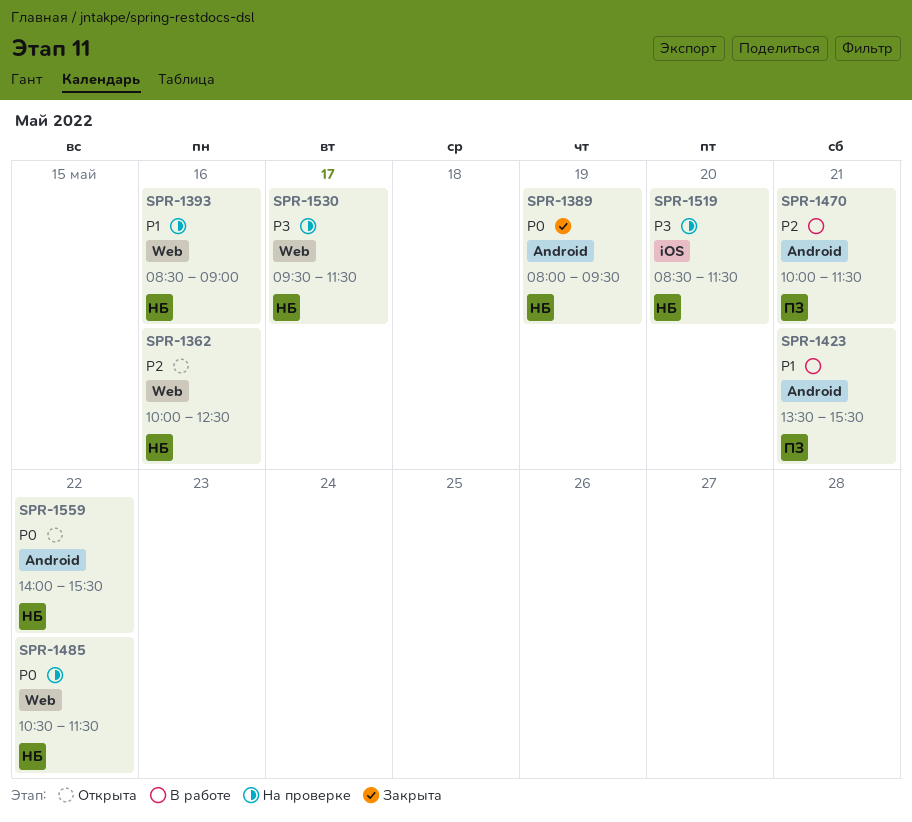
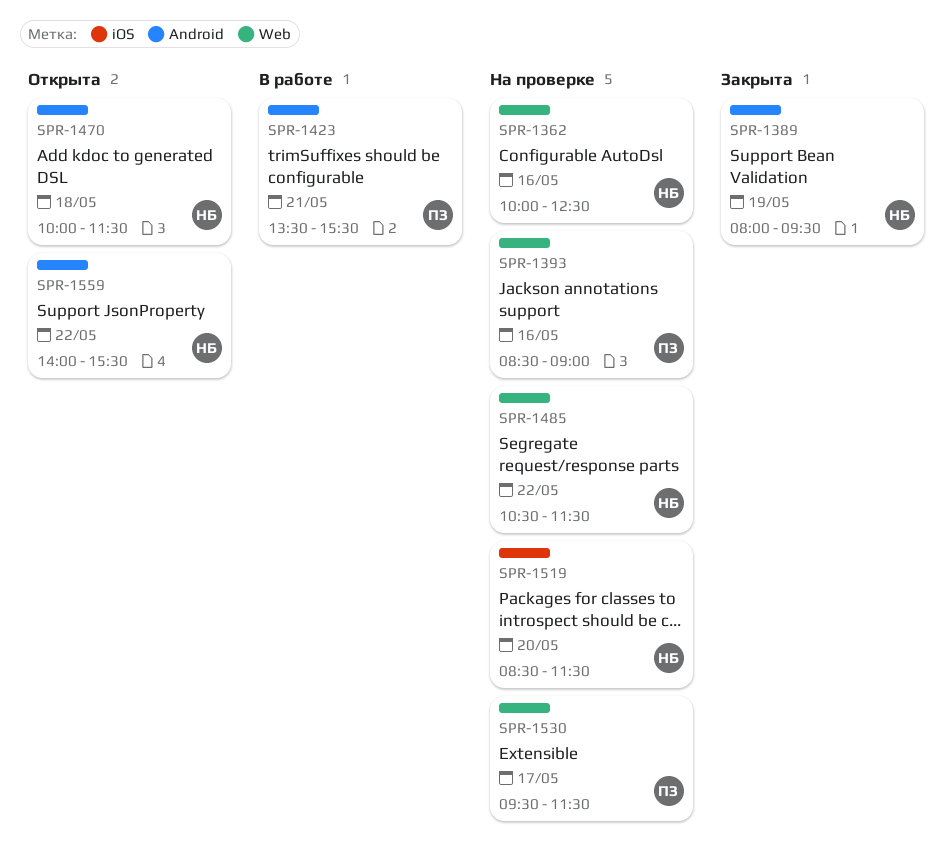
SPR-1362, status: Открыта -> На проверке
SPR-1393, owner: НБ -> ПЗ
SPR-1470, status: В работе -> Открыта
SPR-1470, owner: ПЗ -> НБ
SPR-1470, day: May 21 -> May 18
SPR-1530, owner: НБ -> ПЗ

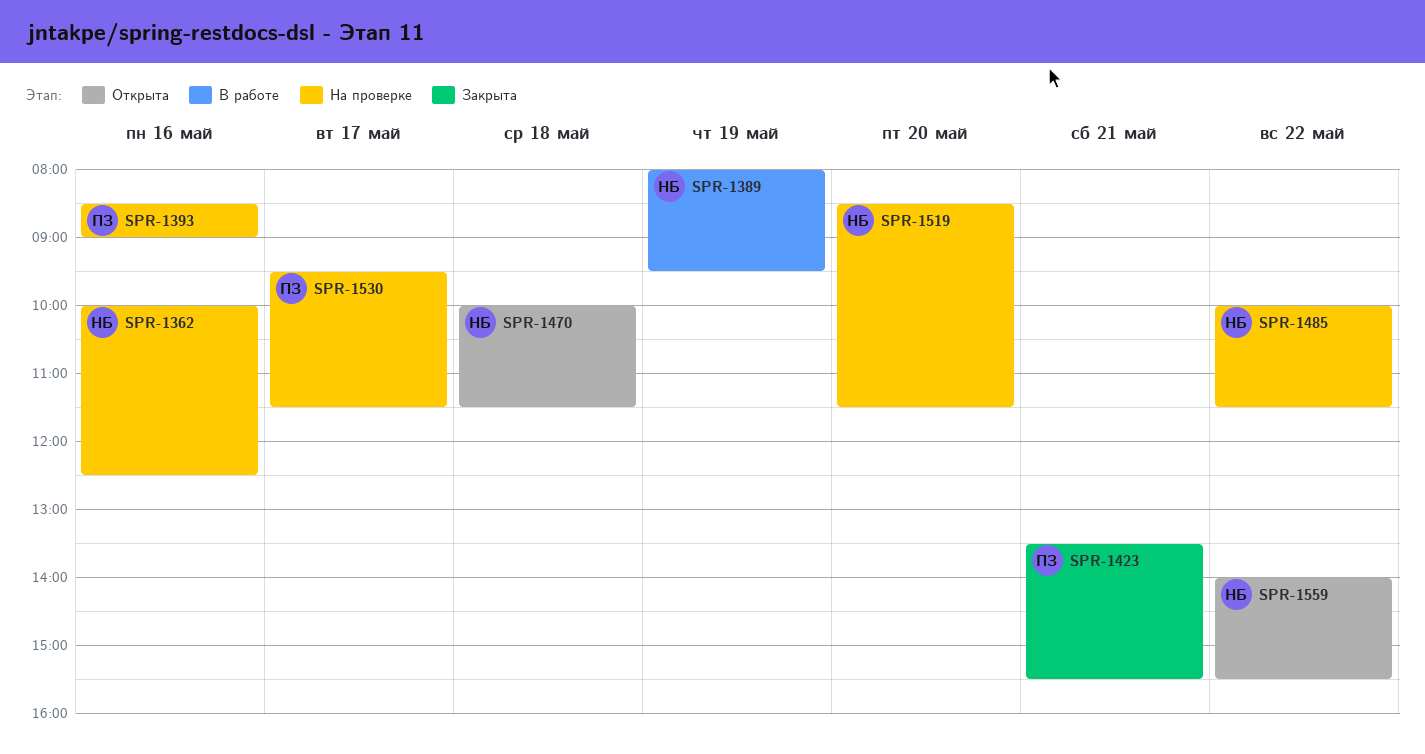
SPR-1389, status: Закрыта -> В работе
SPR-1423, status: В работе -> Закрыта
SPR-1485, begins: 10:30 -> 10:00

